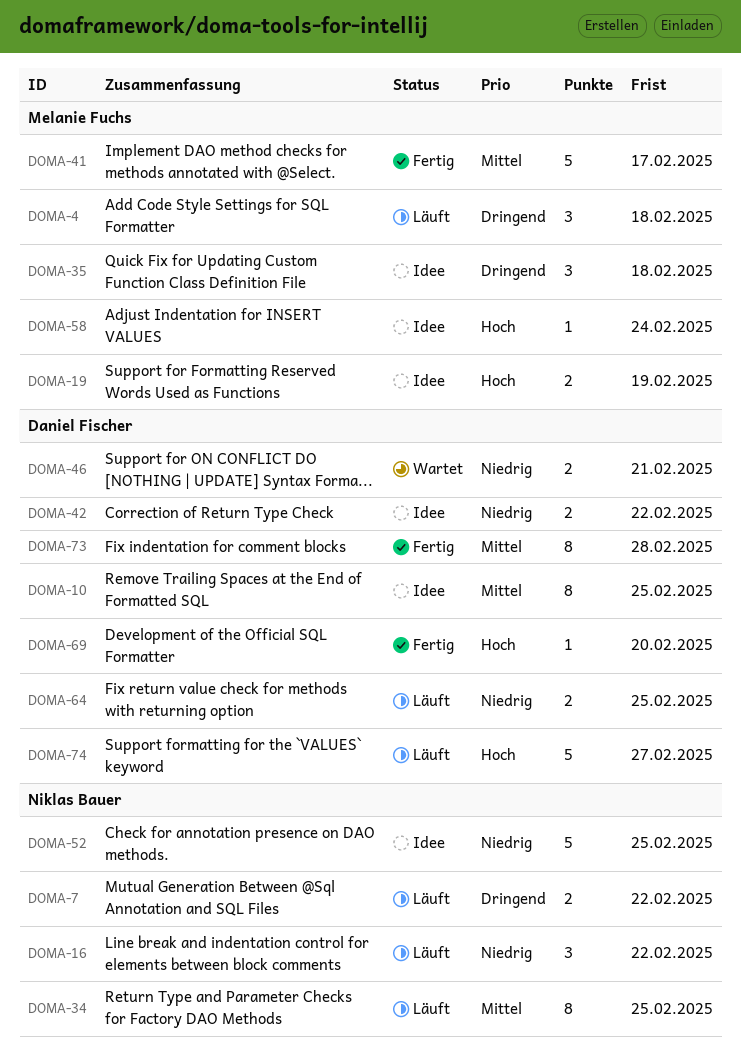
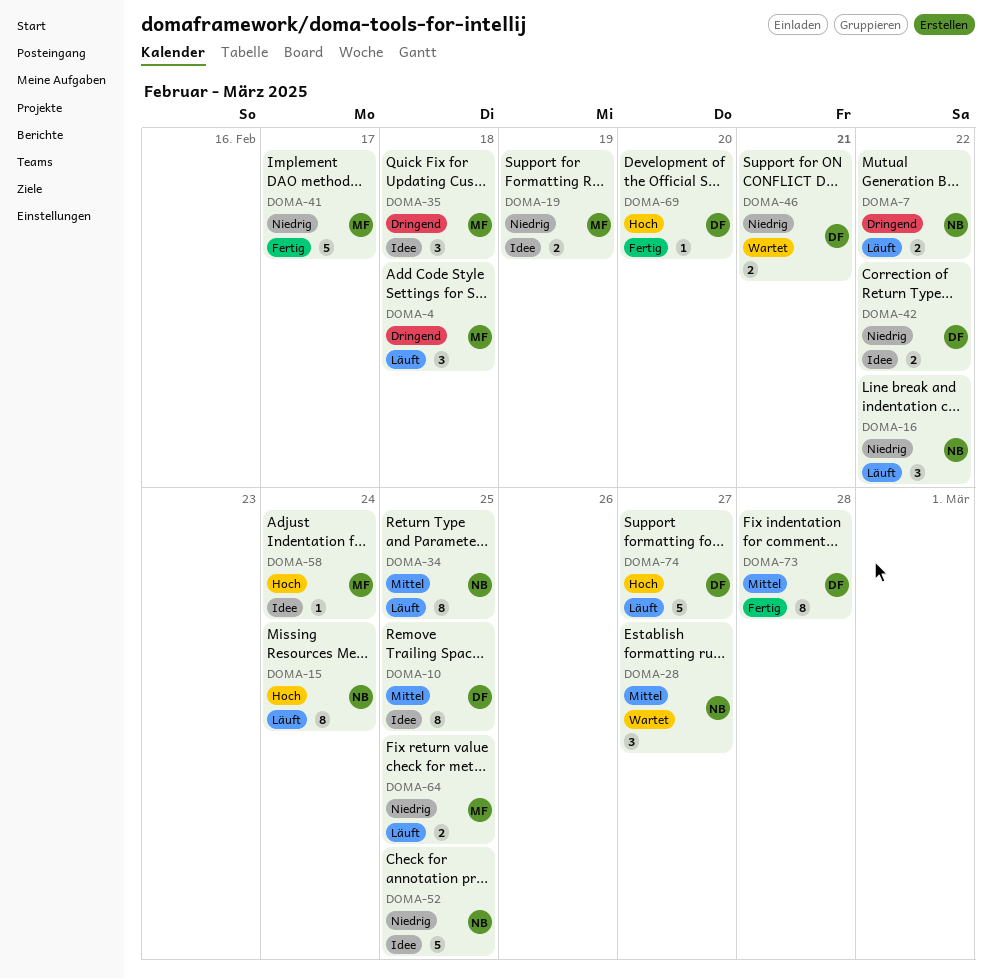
DOMA-15: none -> present
DOMA-19, priority: Hoch -> Niedrig
DOMA-28: none -> present
DOMA-41, priority: Mittel -> Niedrig
DOMA-64, owner: Daniel Fischer -> Melanie Fuchs

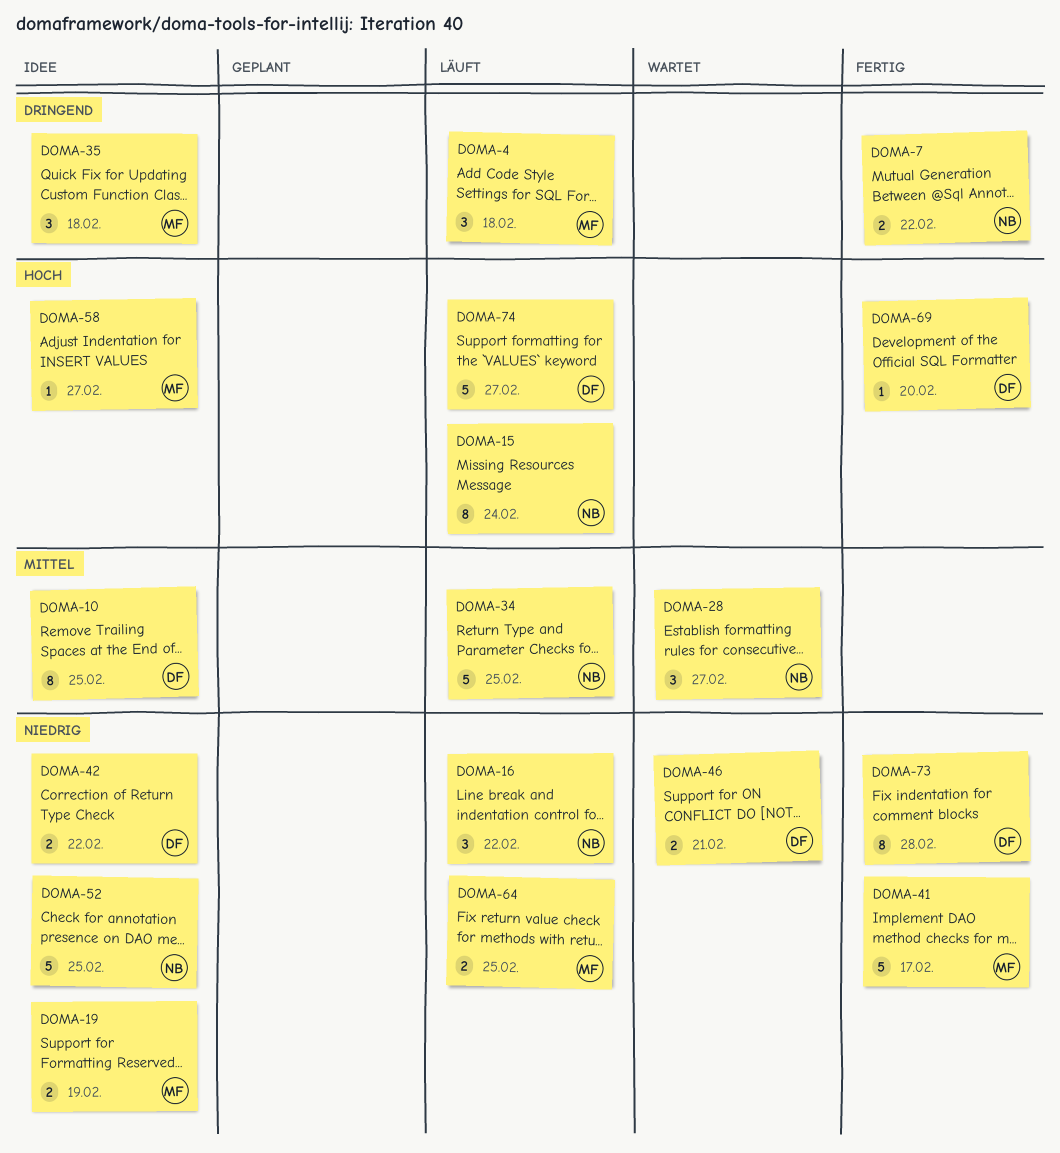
DOMA-7, status: Läuft -> Fertig
DOMA-34, estimate: 8 -> 5
DOMA-58, due: Feb 24 -> Feb 27
DOMA-73, priority: Mittel -> Niedrig

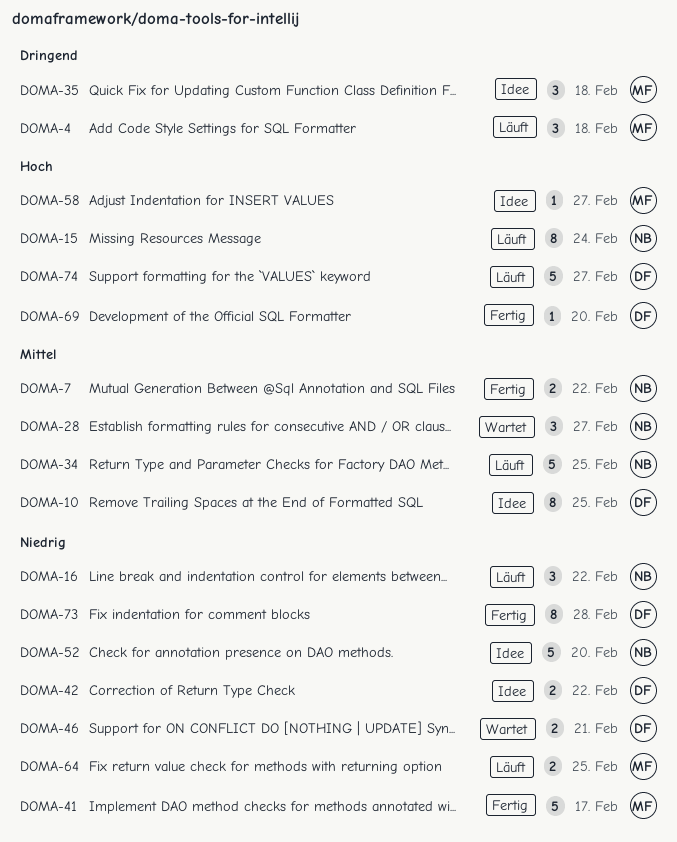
DOMA-7, priority: Dringend -> Mittel
DOMA-19: present -> none
DOMA-52, due: Feb 25 -> Feb 20

